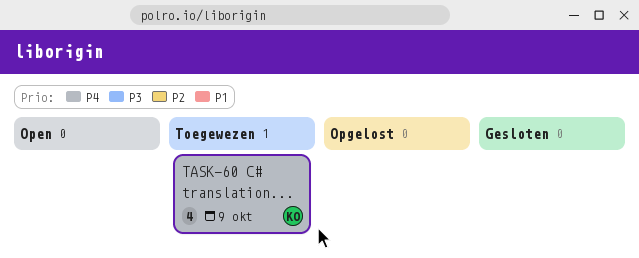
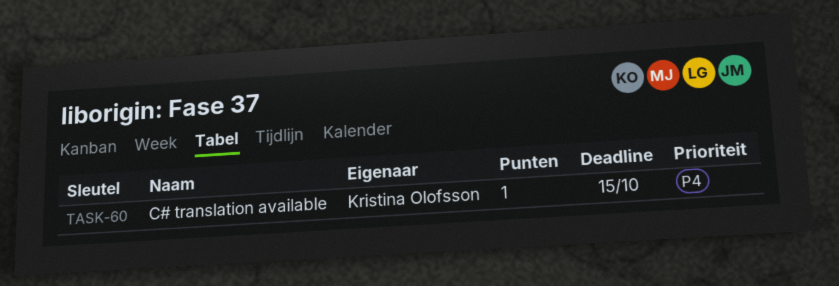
TASK-60, estimate: 4 -> 1
TASK-60, due: Oct 9 -> Oct 15

